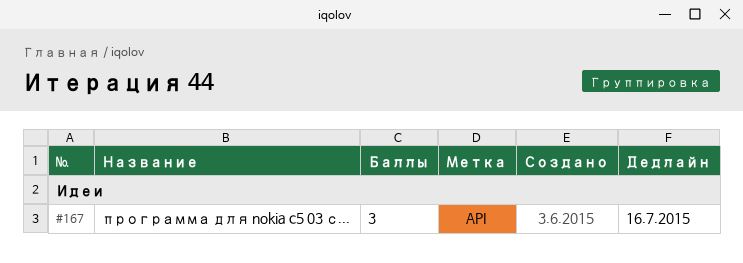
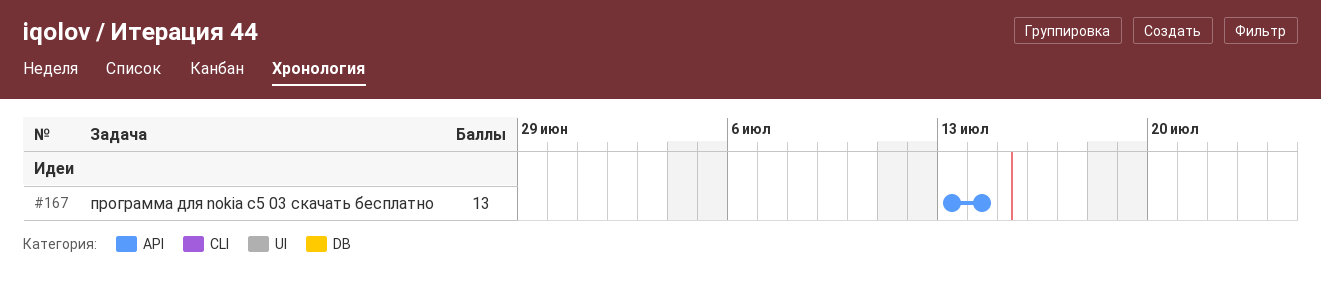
#167, estimate: 3 -> 13
#167, due: Jul 16 -> Jul 14

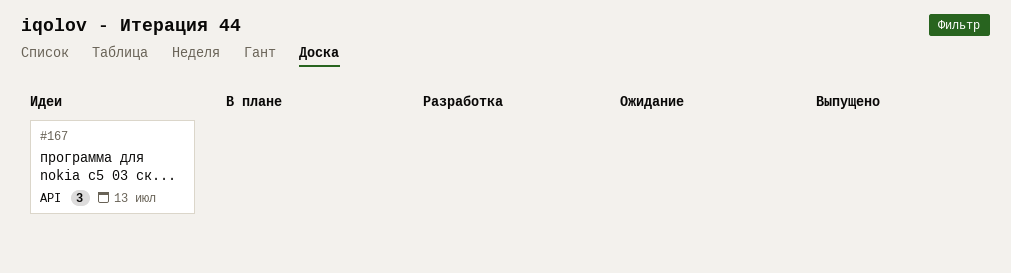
#167, estimate: 13 -> 3
#167, due: Jul 14 -> Jul 13

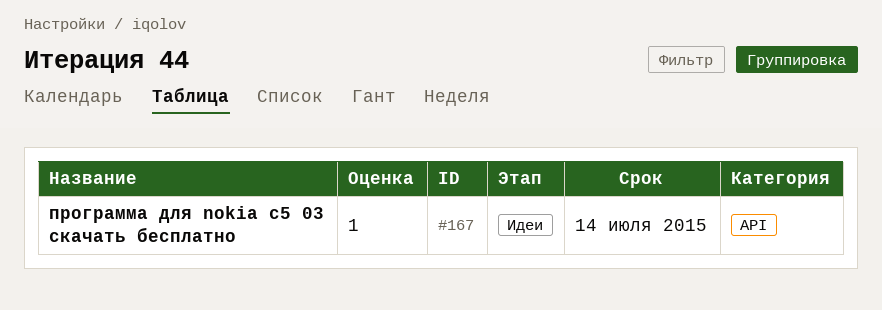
#167, estimate: 3 -> 1
#167, due: Jul 13 -> Jul 14

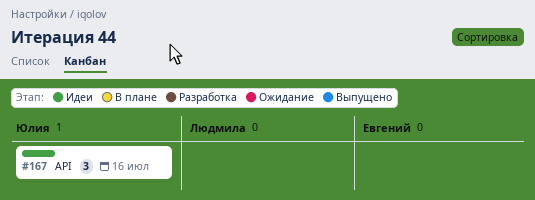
#167, estimate: 1 -> 3
#167, due: Jul 14 -> Jul 16

